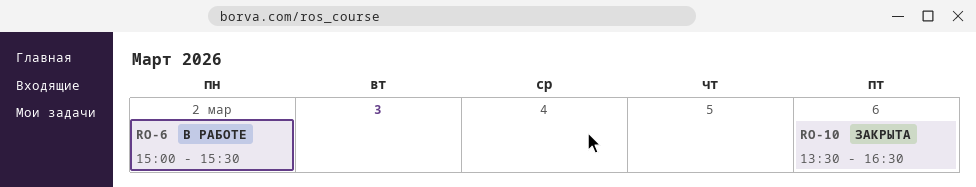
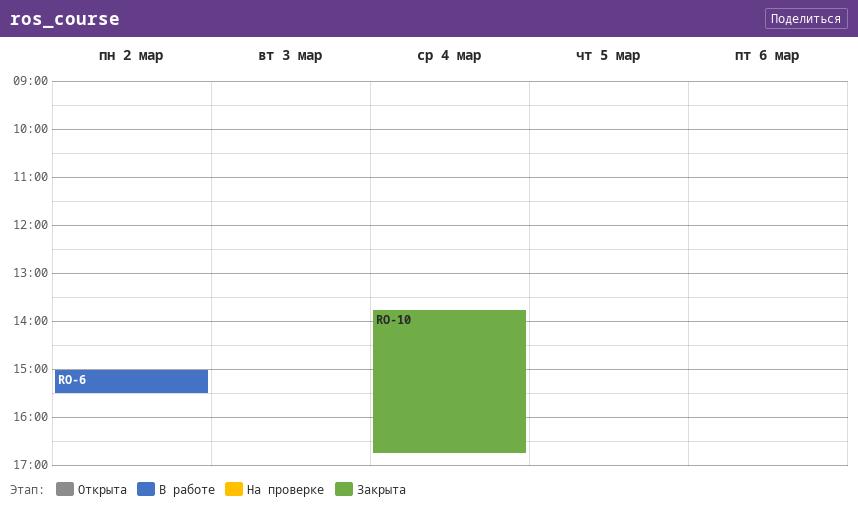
RO-10, day: Mar 6 -> Mar 4
RO-10, begins: 13:30 -> 13:45
RO-10, ends: 16:30 -> 16:45

